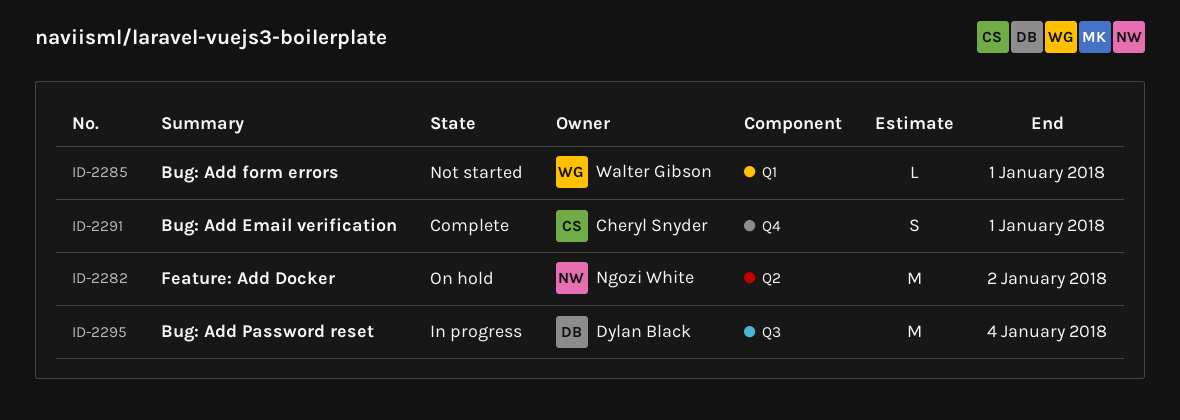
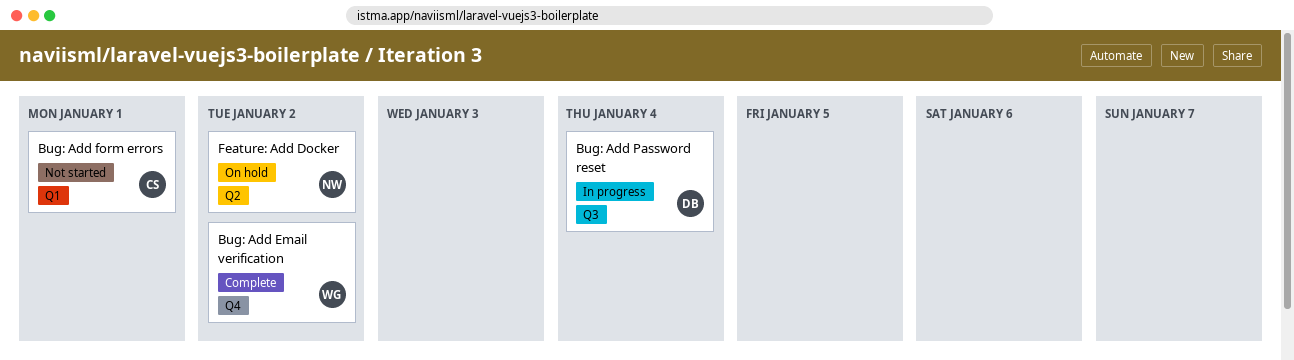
Bug: Add Email verification, owner: Cheryl Snyder -> Walter Gibson
Bug: Add Email verification, due: Jan 1 -> Jan 2
Bug: Add form errors, owner: Walter Gibson -> Cheryl Snyder

